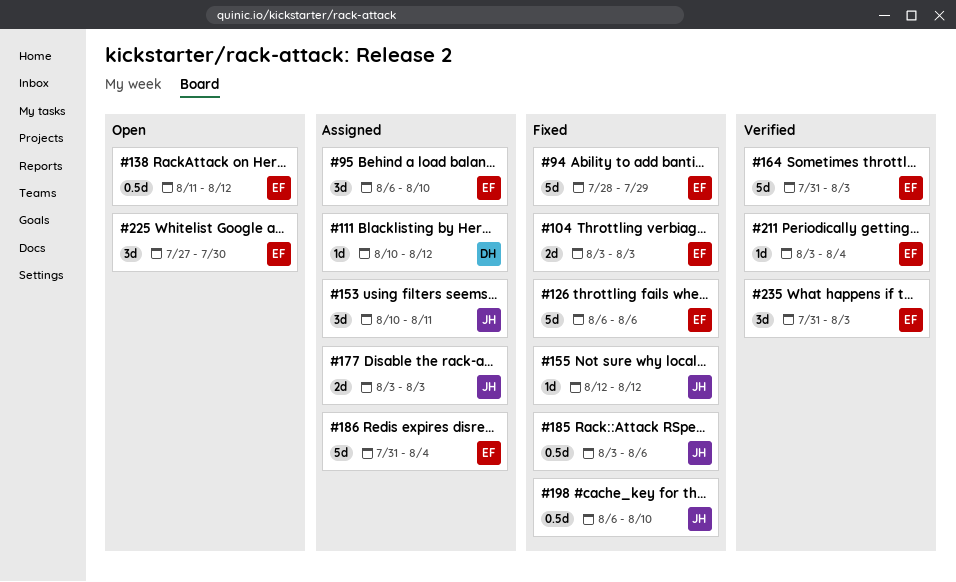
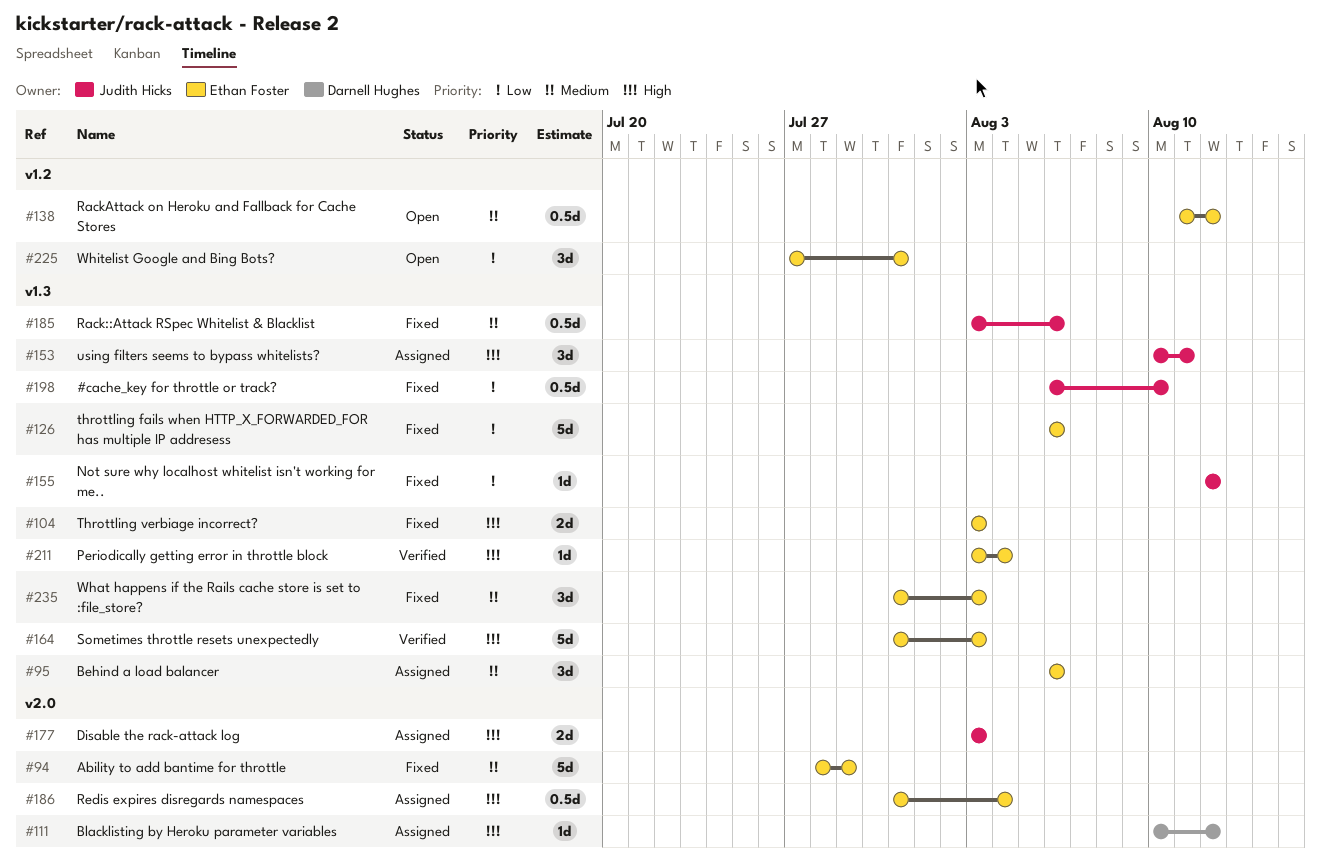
#95, due: Aug 10 -> Aug 6
#186, estimate: 5d -> 0.5d
#225, due: Jul 30 -> Jul 31
#235, status: Verified -> Fixed

